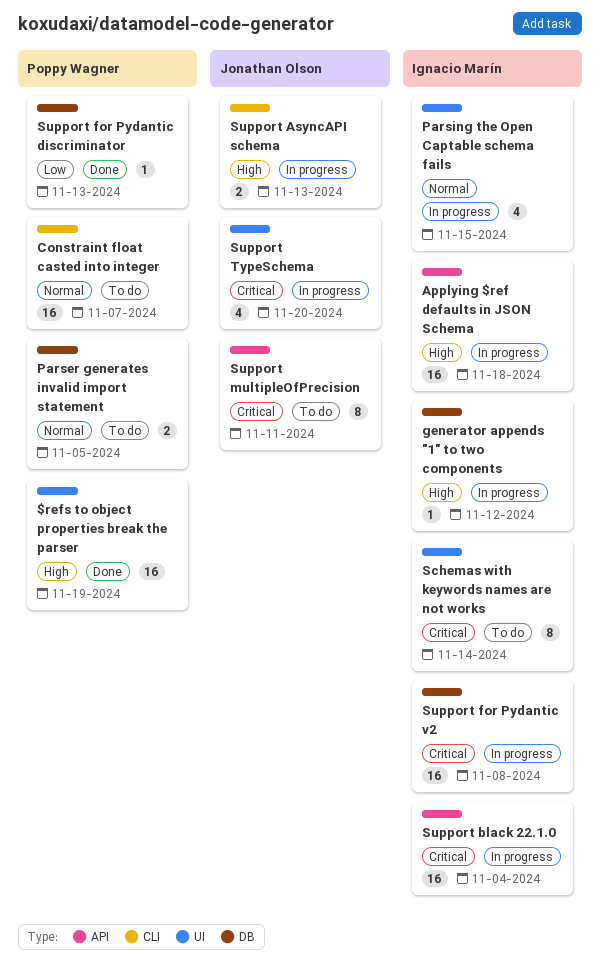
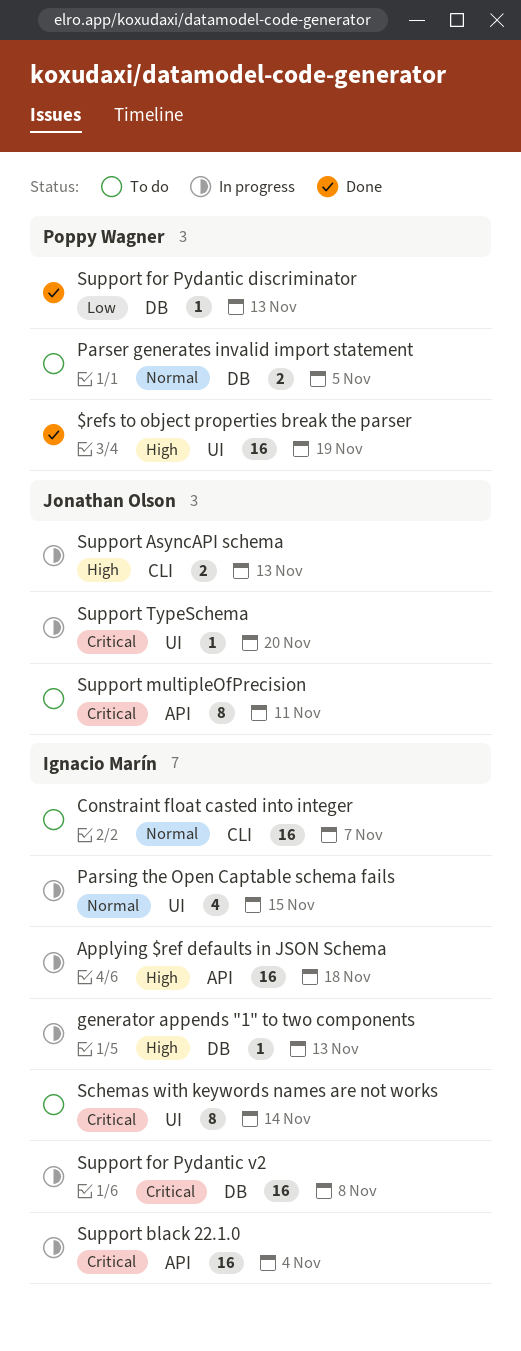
Constraint float casted into integer, owner: Poppy Wagner -> Ignacio Marín
generator appends "1" to two components, due: Nov 12 -> Nov 13
Support TypeSchema, estimate: 4 -> 1

